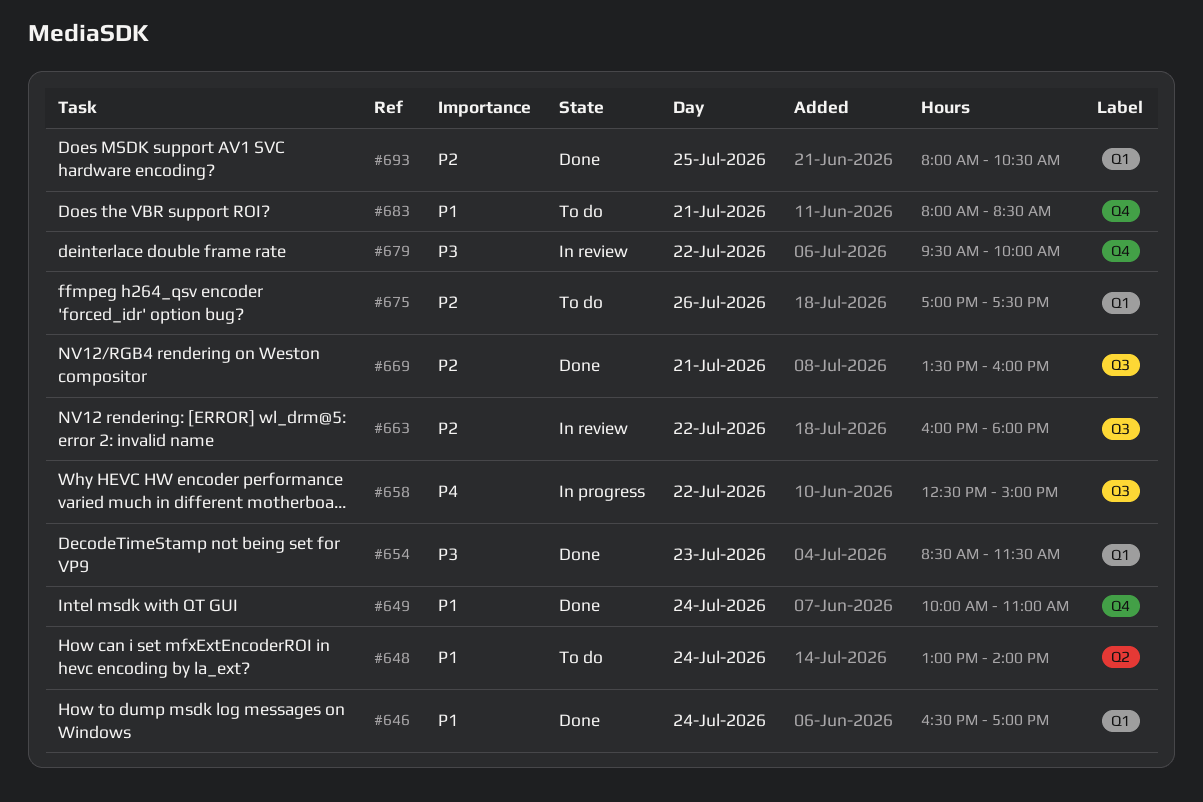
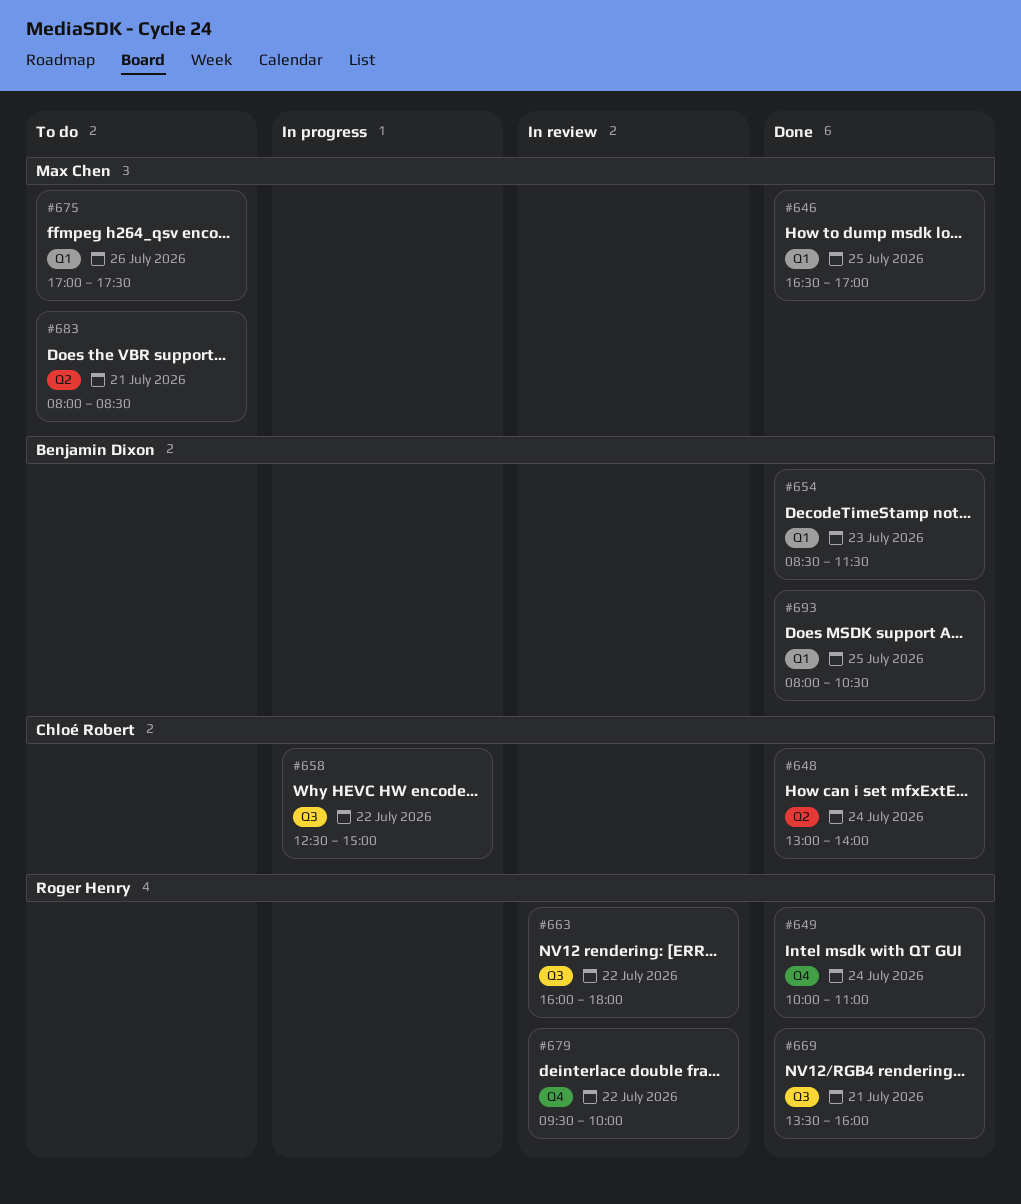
#646, day: Jul 24 -> Jul 25
#648, status: To do -> Done
#683, label: Q4 -> Q2

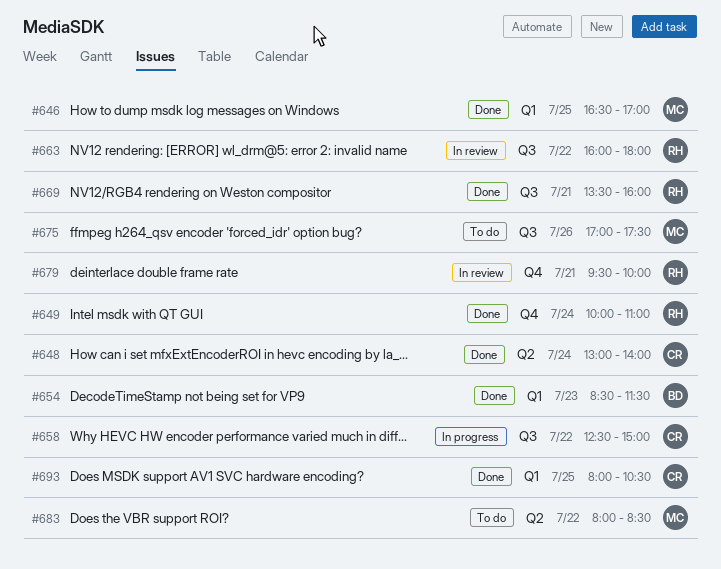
#675, label: Q1 -> Q3
#679, day: Jul 22 -> Jul 21
#683, day: Jul 21 -> Jul 22
#693, owner: Benjamin Dixon -> Chloé Robert

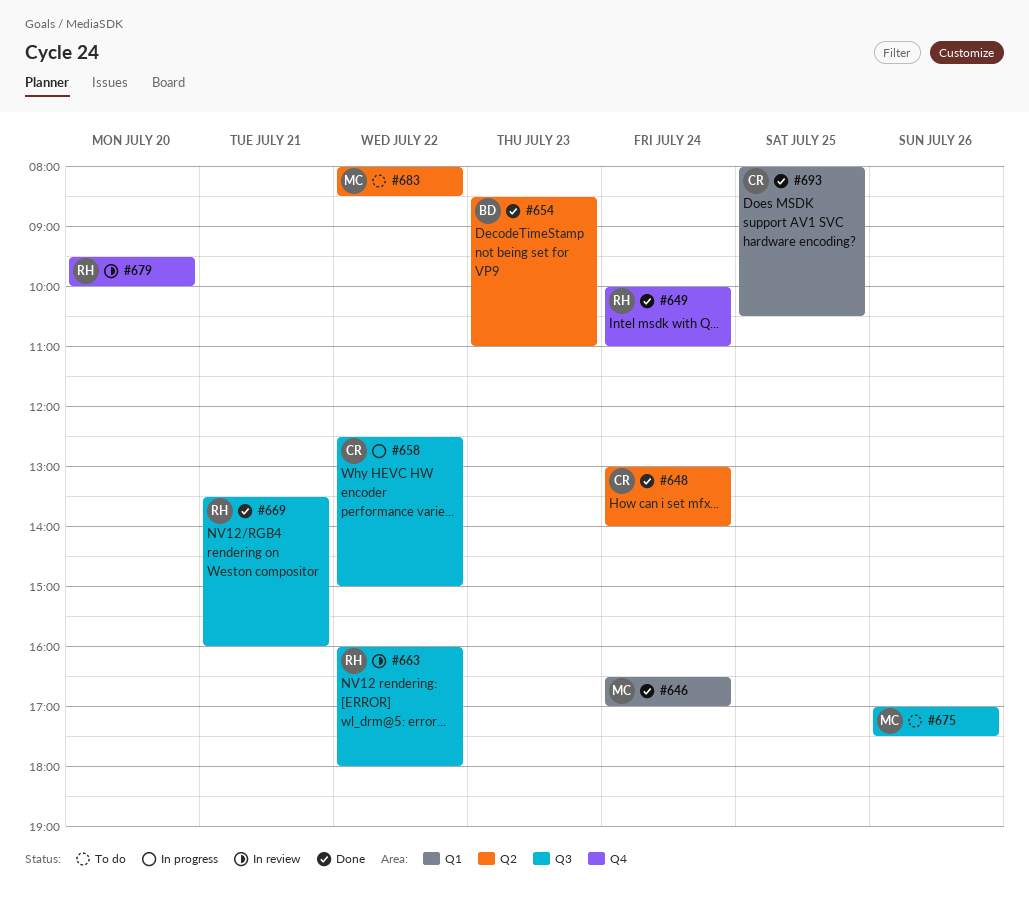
#646, day: Jul 25 -> Jul 24
#654, label: Q1 -> Q2
#654, ends: 11:30 -> 11:00
#679, day: Jul 21 -> Jul 20

